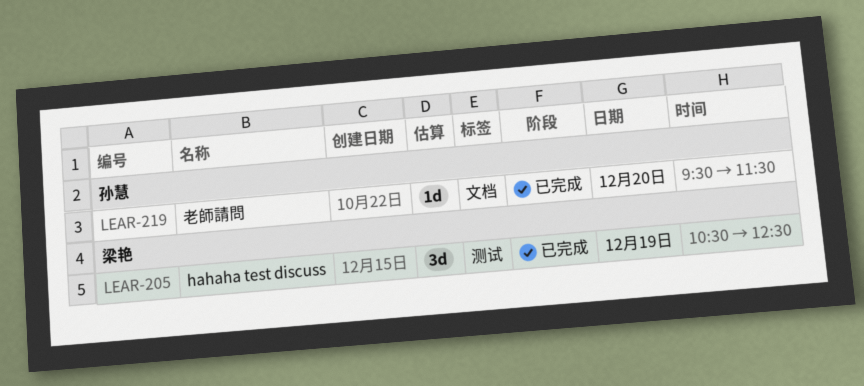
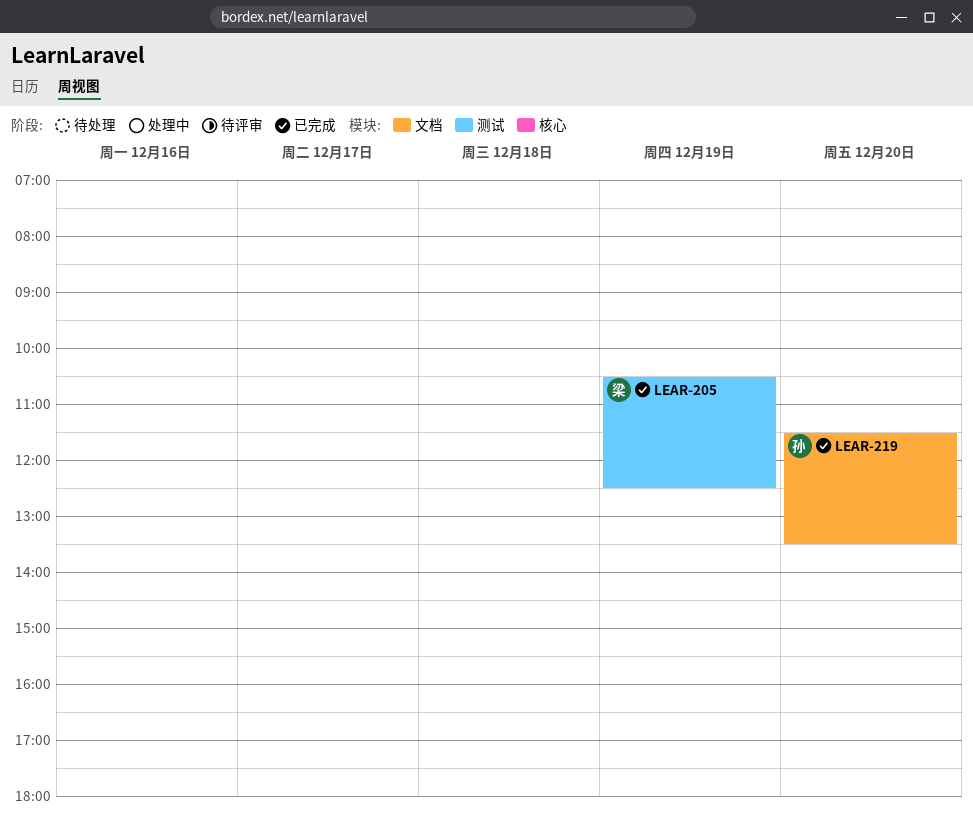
LEAR-219, begins: 09:30 -> 11:30
LEAR-219, ends: 11:30 -> 13:30

